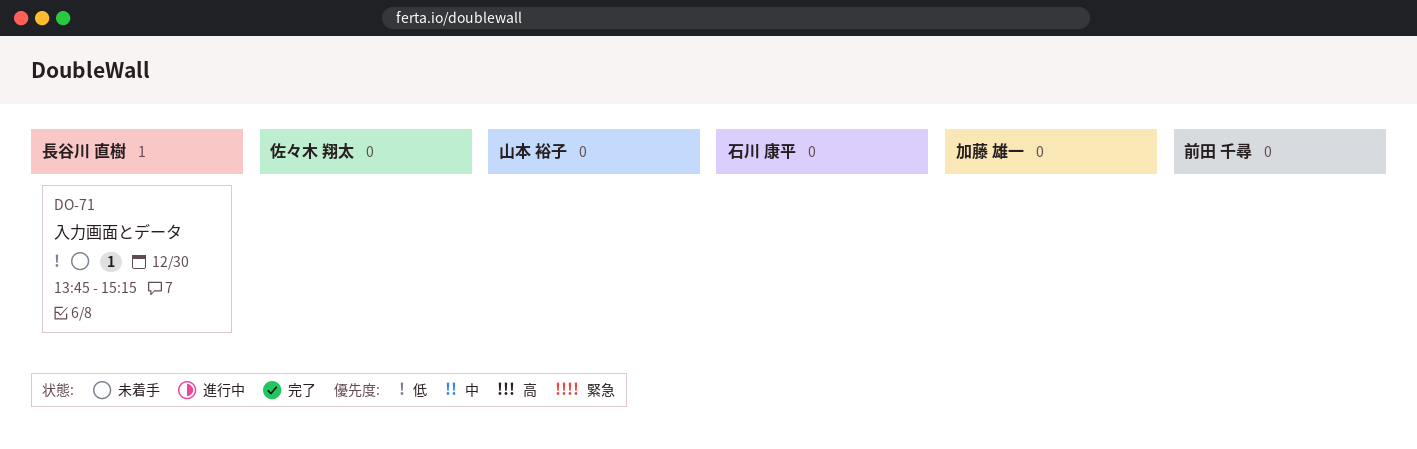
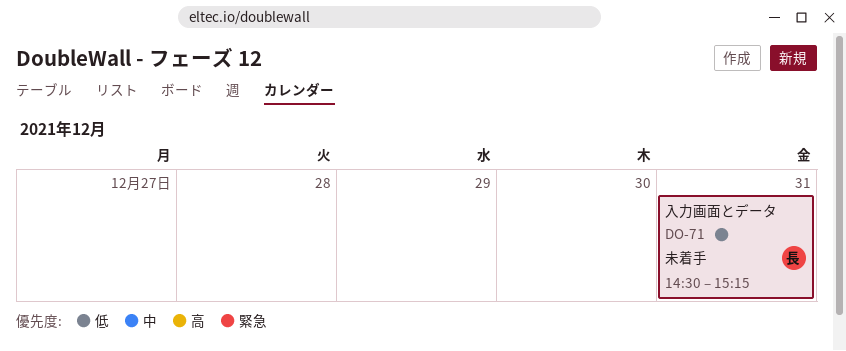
DO-71, day: Dec 30 -> Dec 31
DO-71, begins: 13:45 -> 14:30

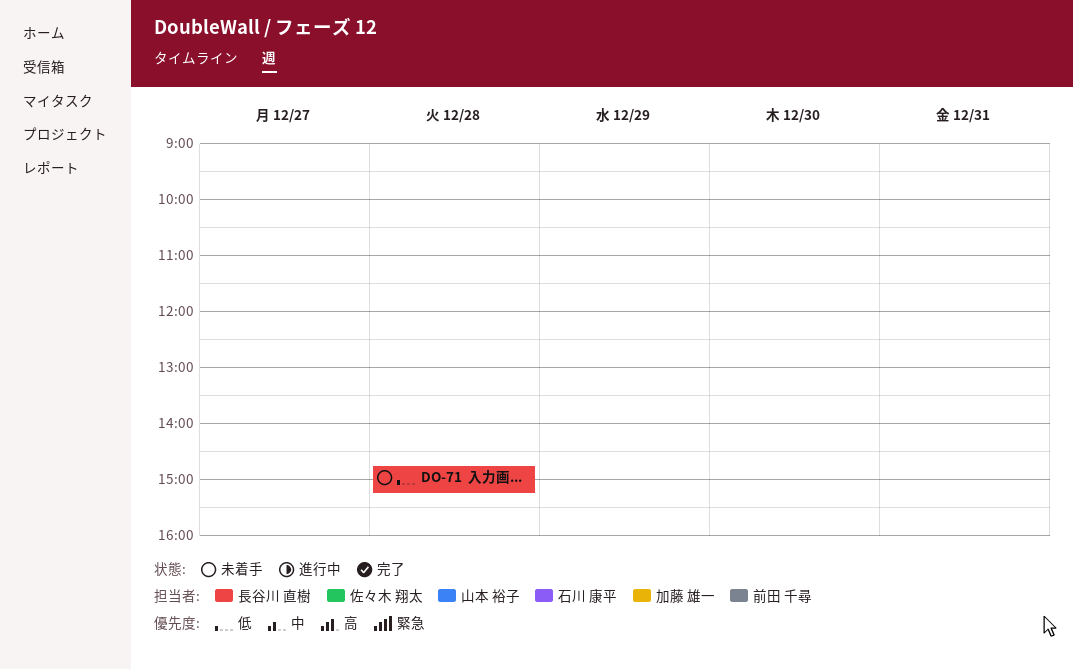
DO-71, day: Dec 31 -> Dec 28
DO-71, begins: 14:30 -> 14:45

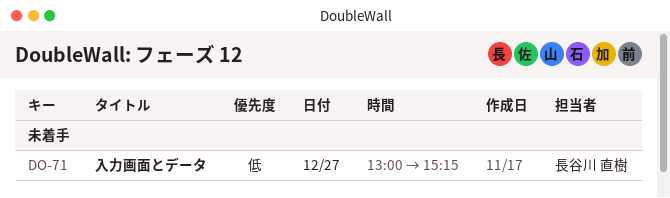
DO-71, day: Dec 28 -> Dec 27
DO-71, begins: 14:45 -> 13:00

